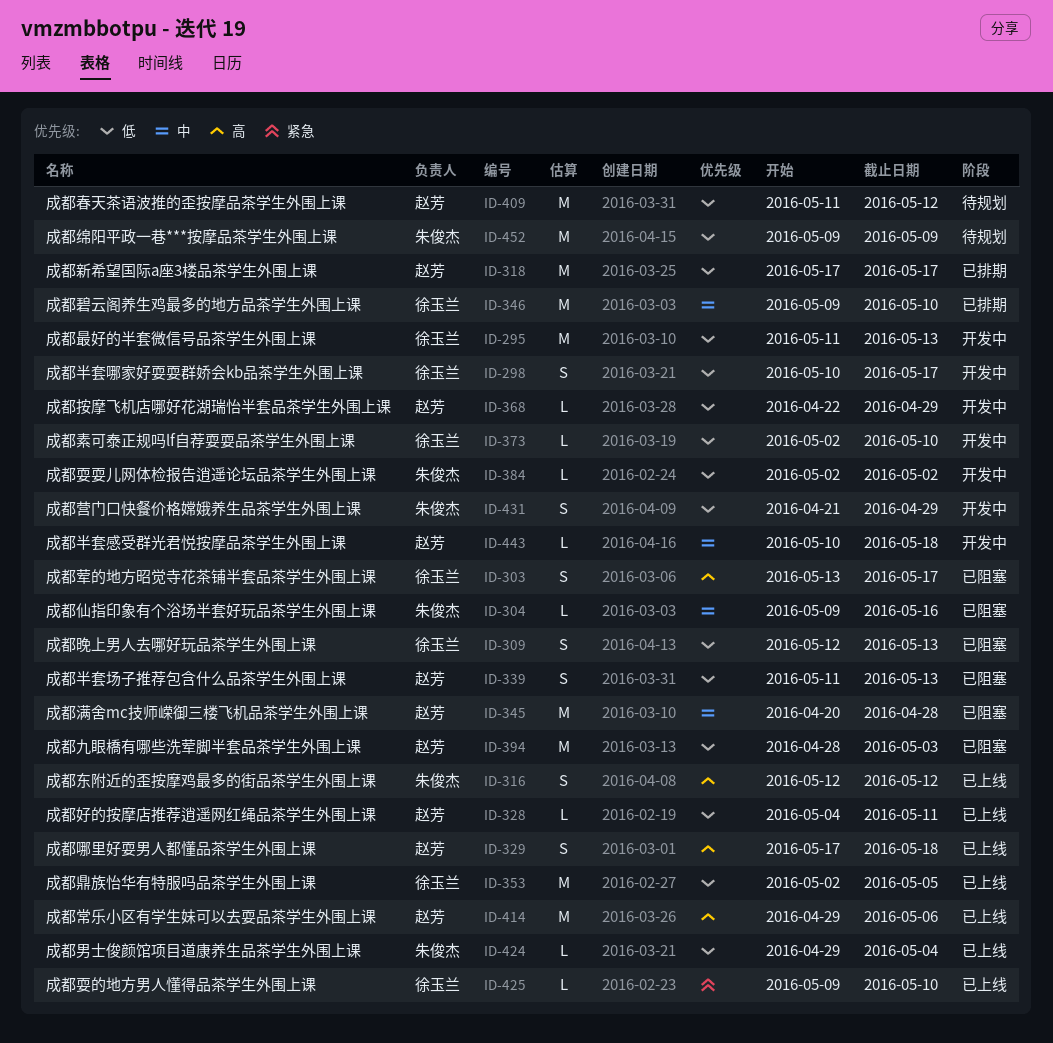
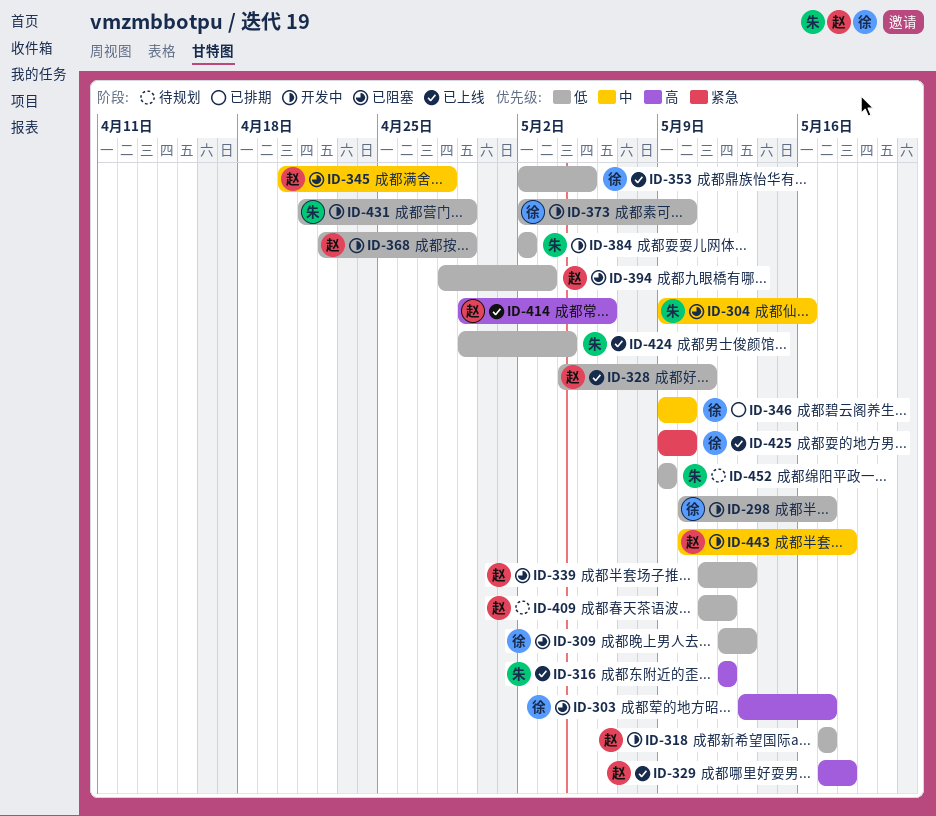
ID-295: present -> none
ID-318, status: 已排期 -> 开发中

